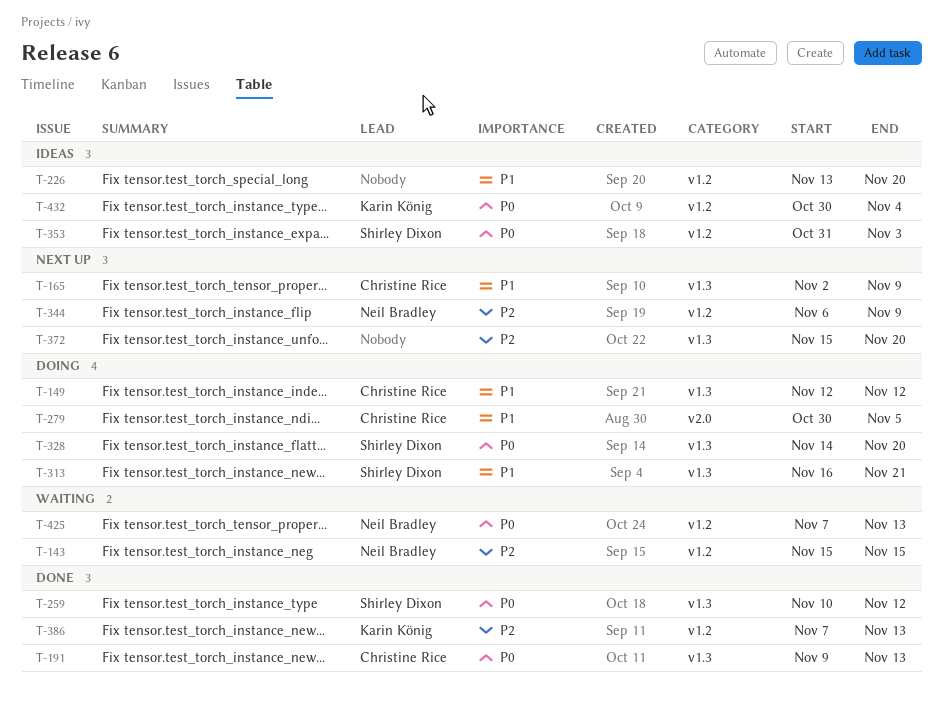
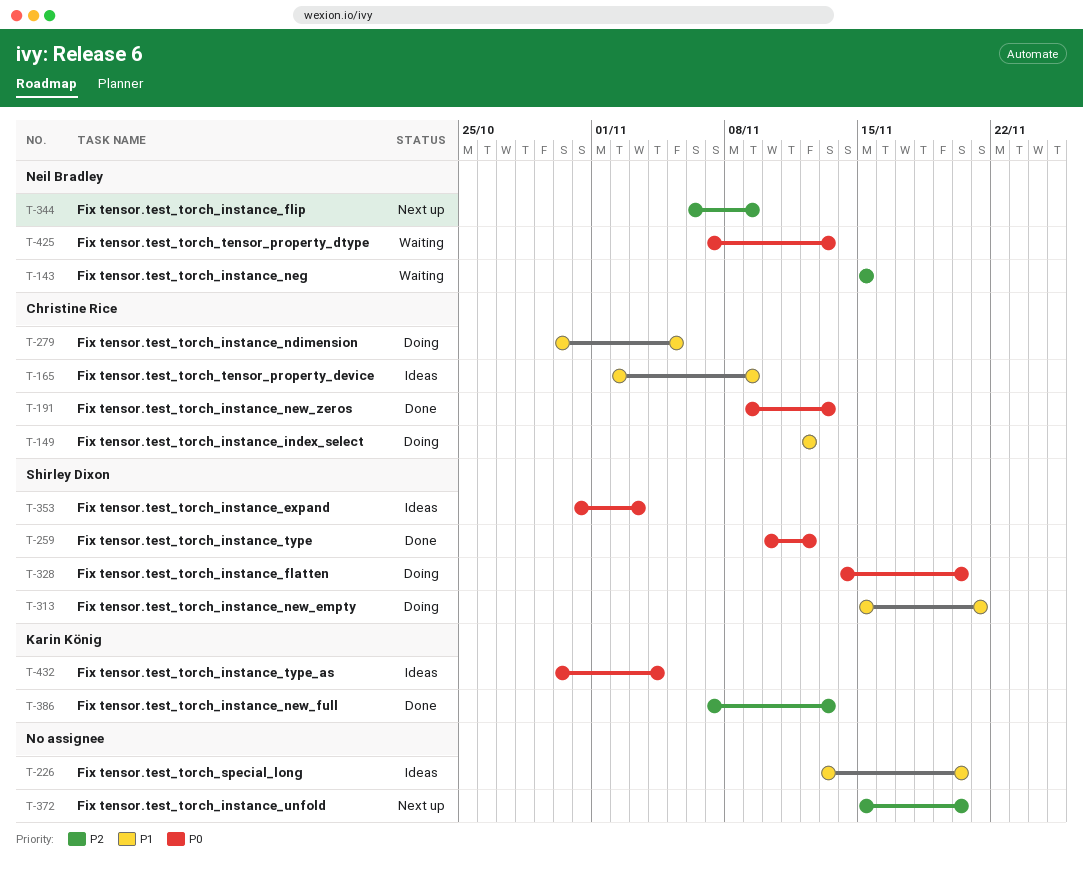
T-165, status: Next up -> Ideas
T-313, start: Nov 16 -> Nov 15

